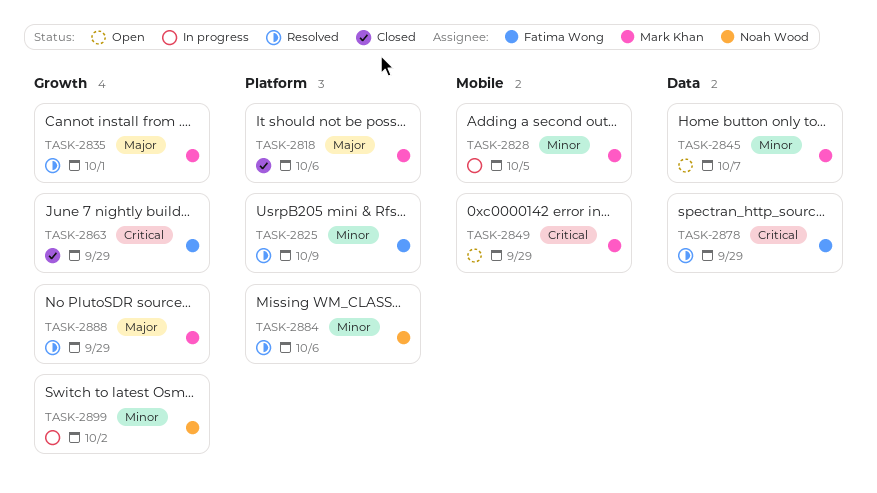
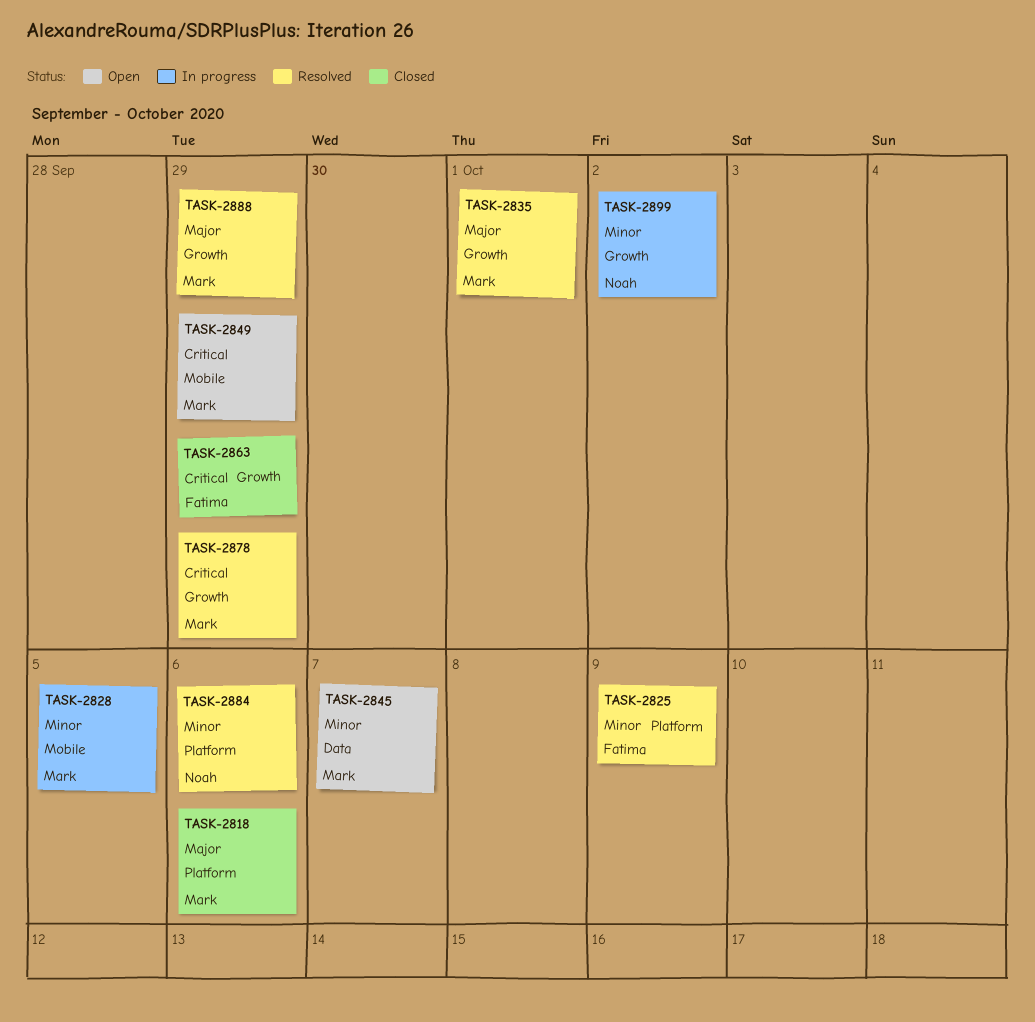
TASK-2878, owner: Fatima Wong -> Mark Khan
TASK-2878, label: Data -> Growth

